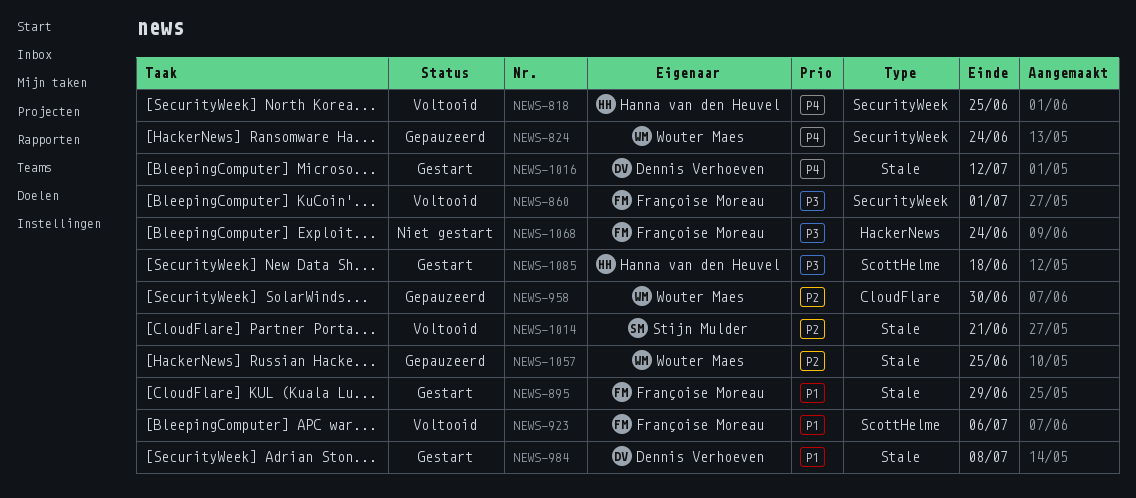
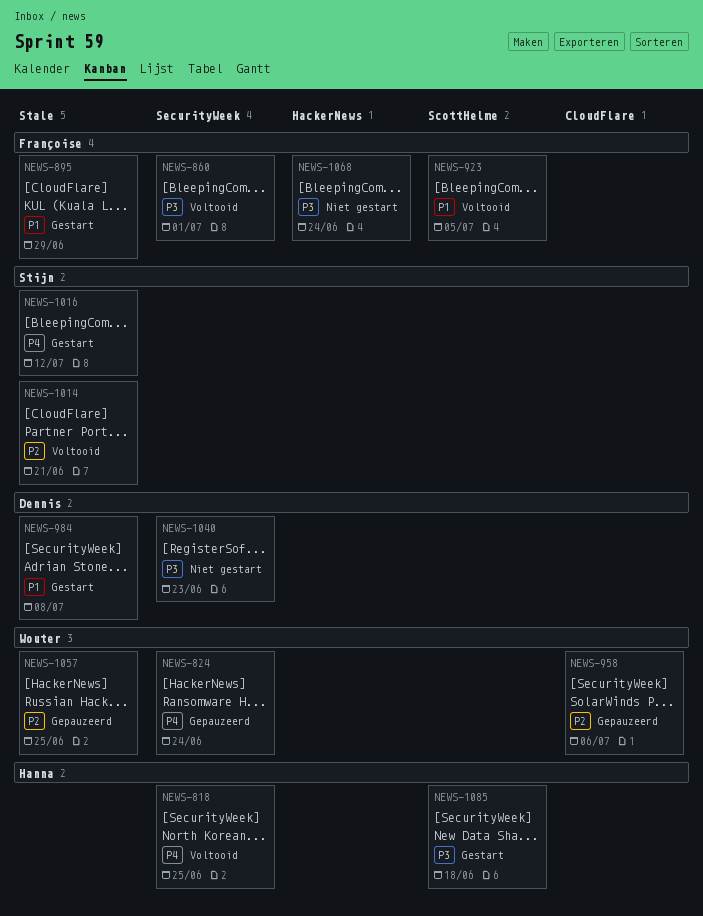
NEWS-923, due: Jul 6 -> Jul 5
NEWS-958, due: Jun 30 -> Jul 6
NEWS-1016, owner: Dennis Verhoeven -> Stijn Mulder
NEWS-1040: none -> present

